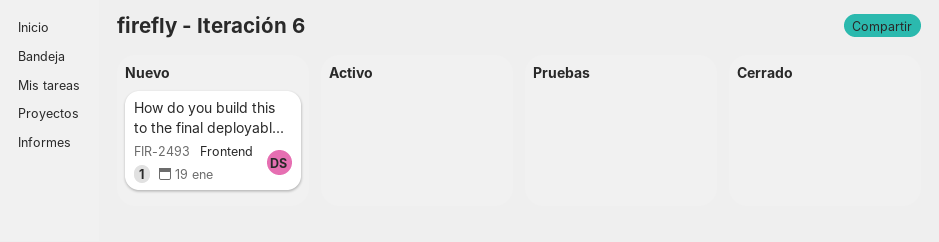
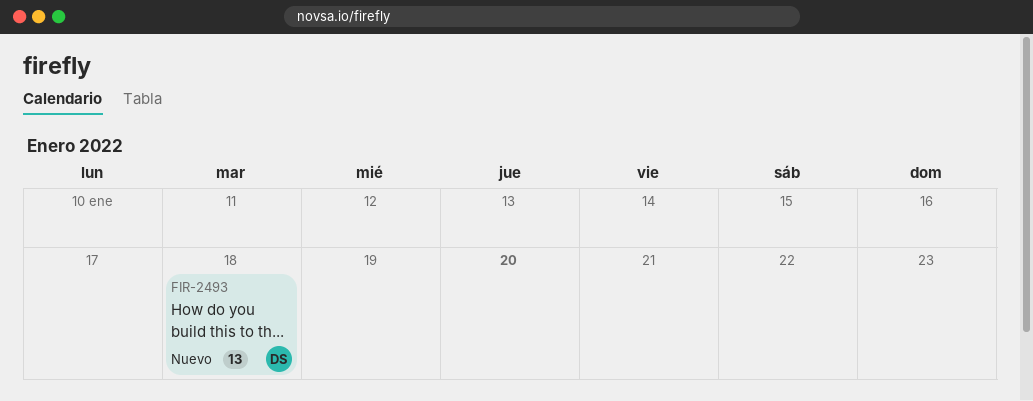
FIR-2493, estimate: 1 -> 13
FIR-2493, due: Jan 19 -> Jan 18

